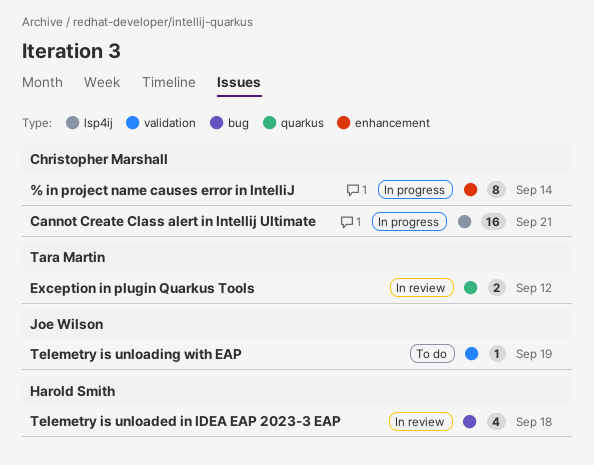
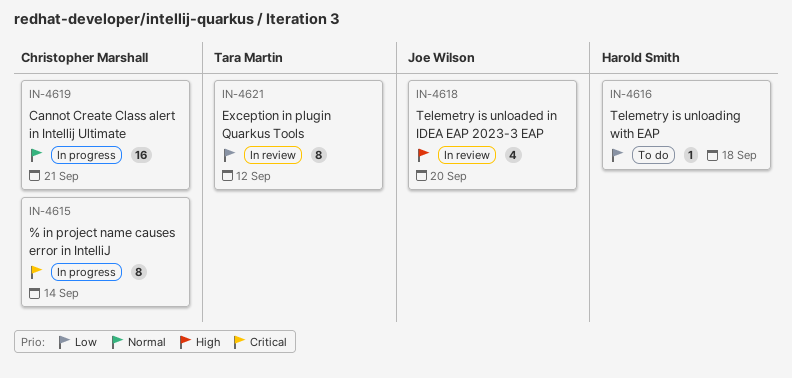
Exception in plugin Quarkus Tools, estimate: 2 -> 8
Telemetry is unloaded in IDEA EAP 2023-3 EAP, owner: Harold Smith -> Joe Wilson
Telemetry is unloaded in IDEA EAP 2023-3 EAP, due: Sep 18 -> Sep 20
Telemetry is unloading with EAP, owner: Joe Wilson -> Harold Smith
Telemetry is unloading with EAP, due: Sep 19 -> Sep 18

